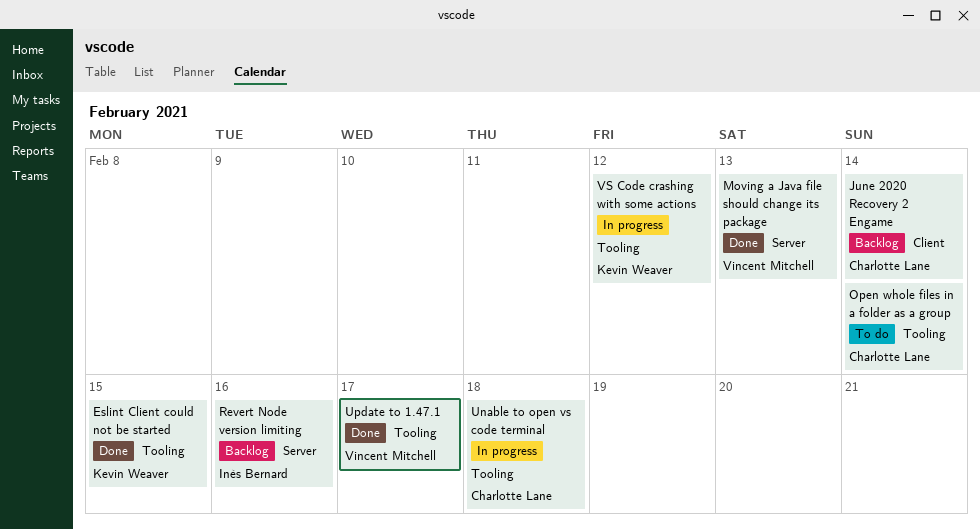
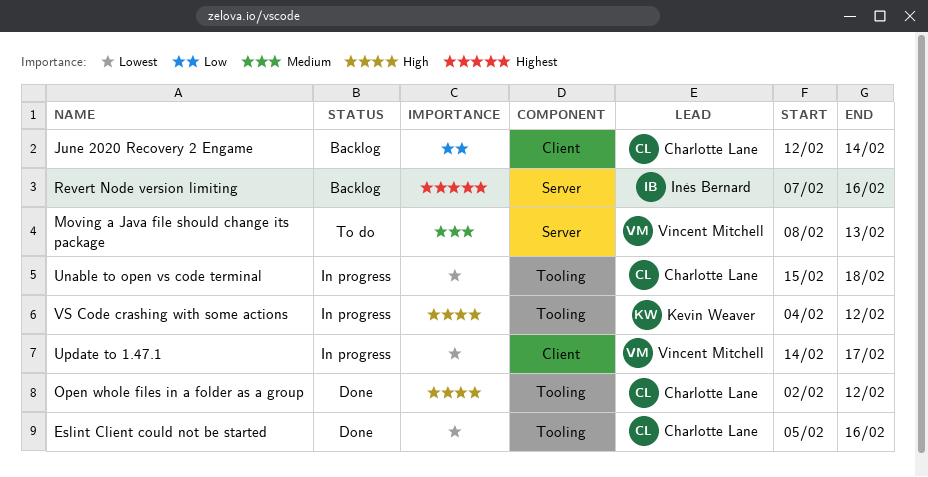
Eslint Client could not be started, owner: Kevin Weaver -> Charlotte Lane
Eslint Client could not be started, due: Feb 15 -> Feb 16
Moving a Java file should change its package, status: Done -> To do
Open whole files in a folder as a group, status: To do -> Done
Open whole files in a folder as a group, due: Feb 14 -> Feb 12
Update to 1.47.1, status: Done -> In progress
Update to 1.47.1, label: Tooling -> Client

